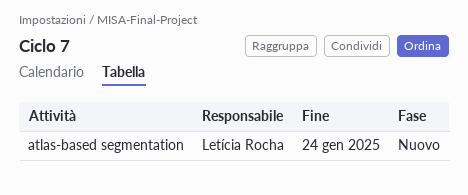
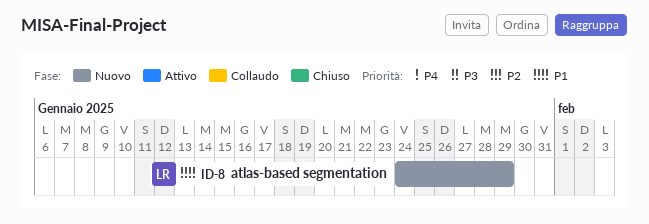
atlas-based segmentation, due: Jan 24 -> Jan 29

